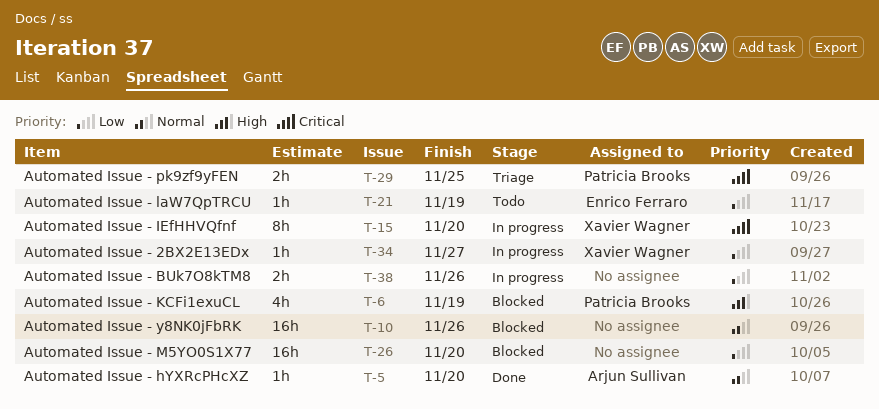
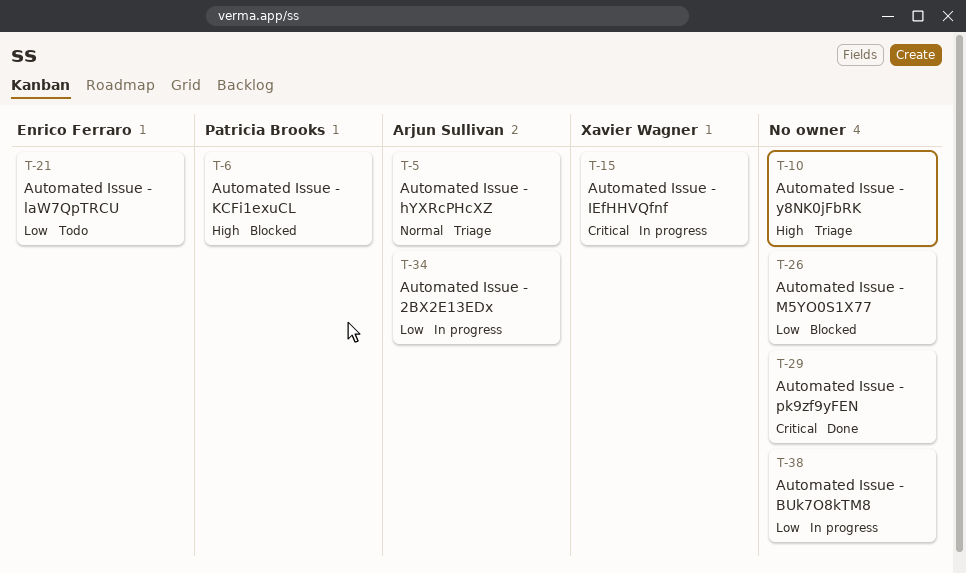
T-5, status: Done -> Triage
T-10, status: Blocked -> Triage
T-10, priority: Normal -> High
T-29, status: Triage -> Done
T-29, owner: Patricia Brooks -> none
T-34, owner: Xavier Wagner -> Arjun Sullivan

